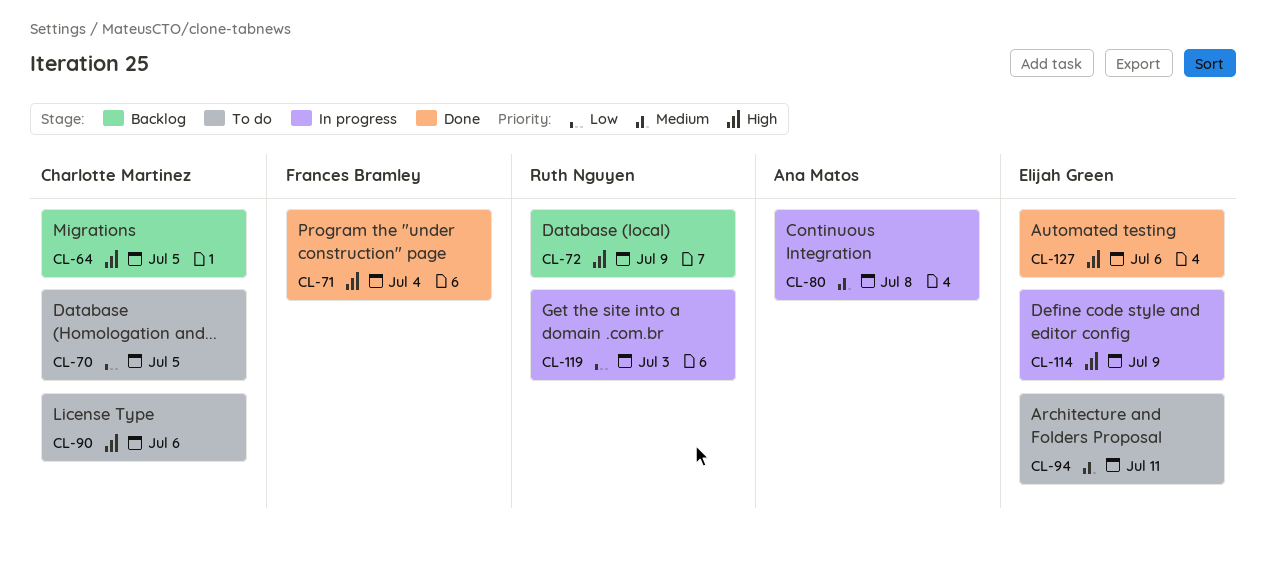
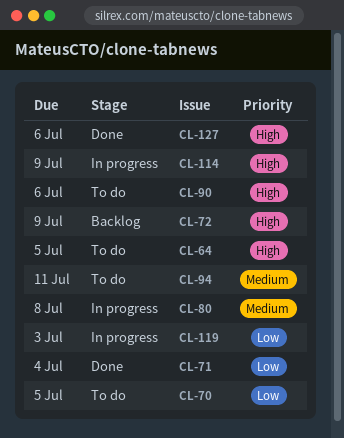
CL-64, status: Backlog -> To do
CL-71, priority: High -> Low

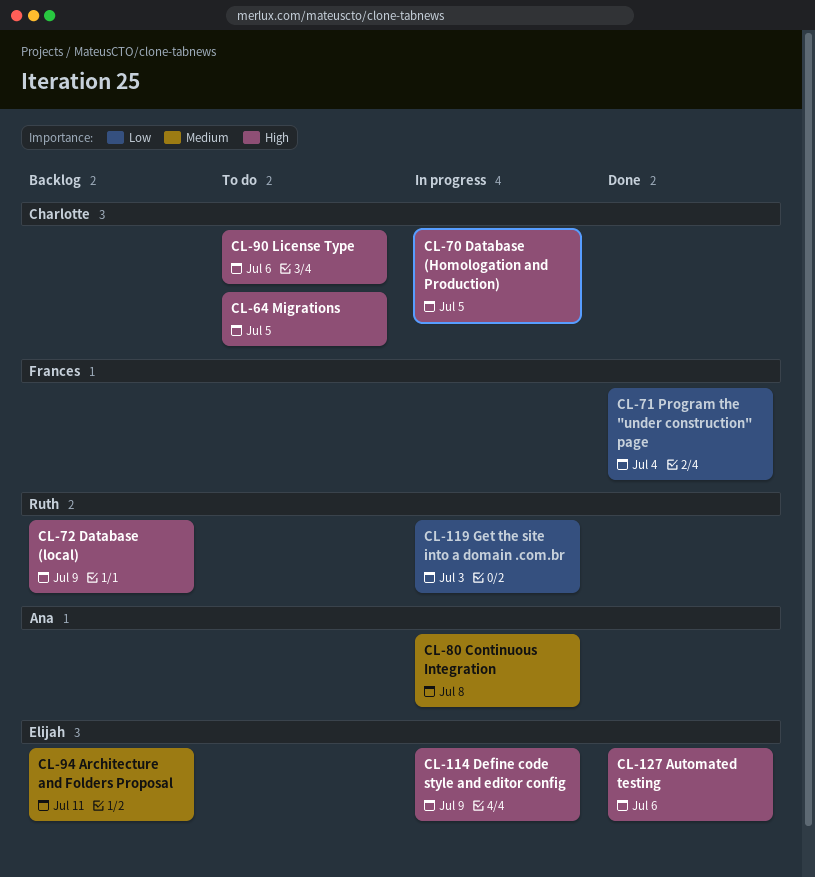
CL-70, status: To do -> In progress
CL-70, priority: Low -> High
CL-94, status: To do -> Backlog

